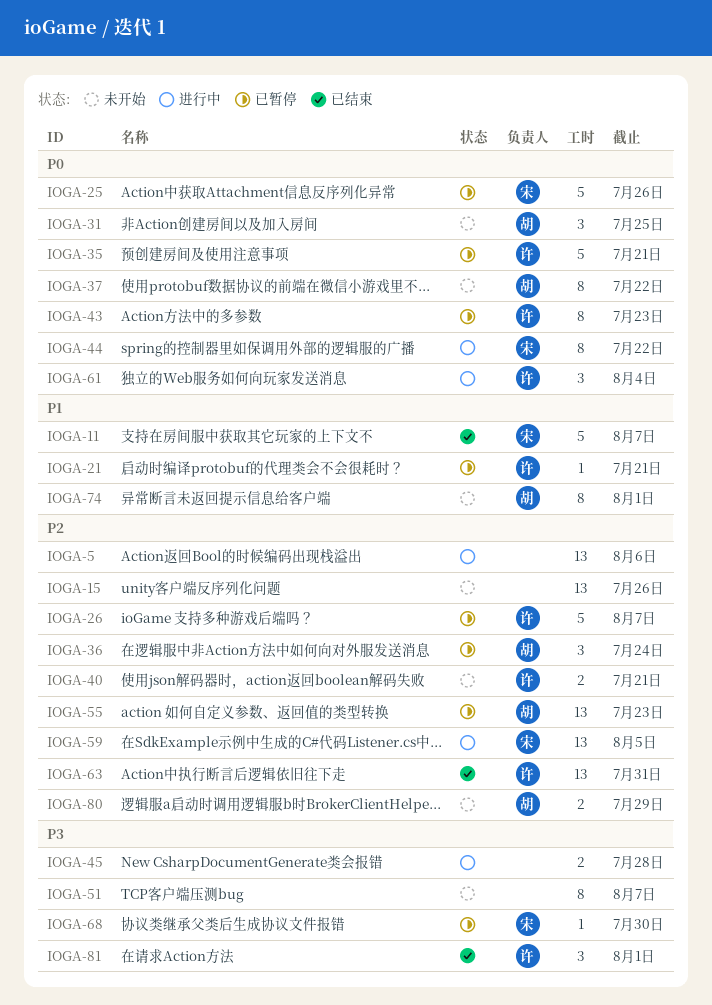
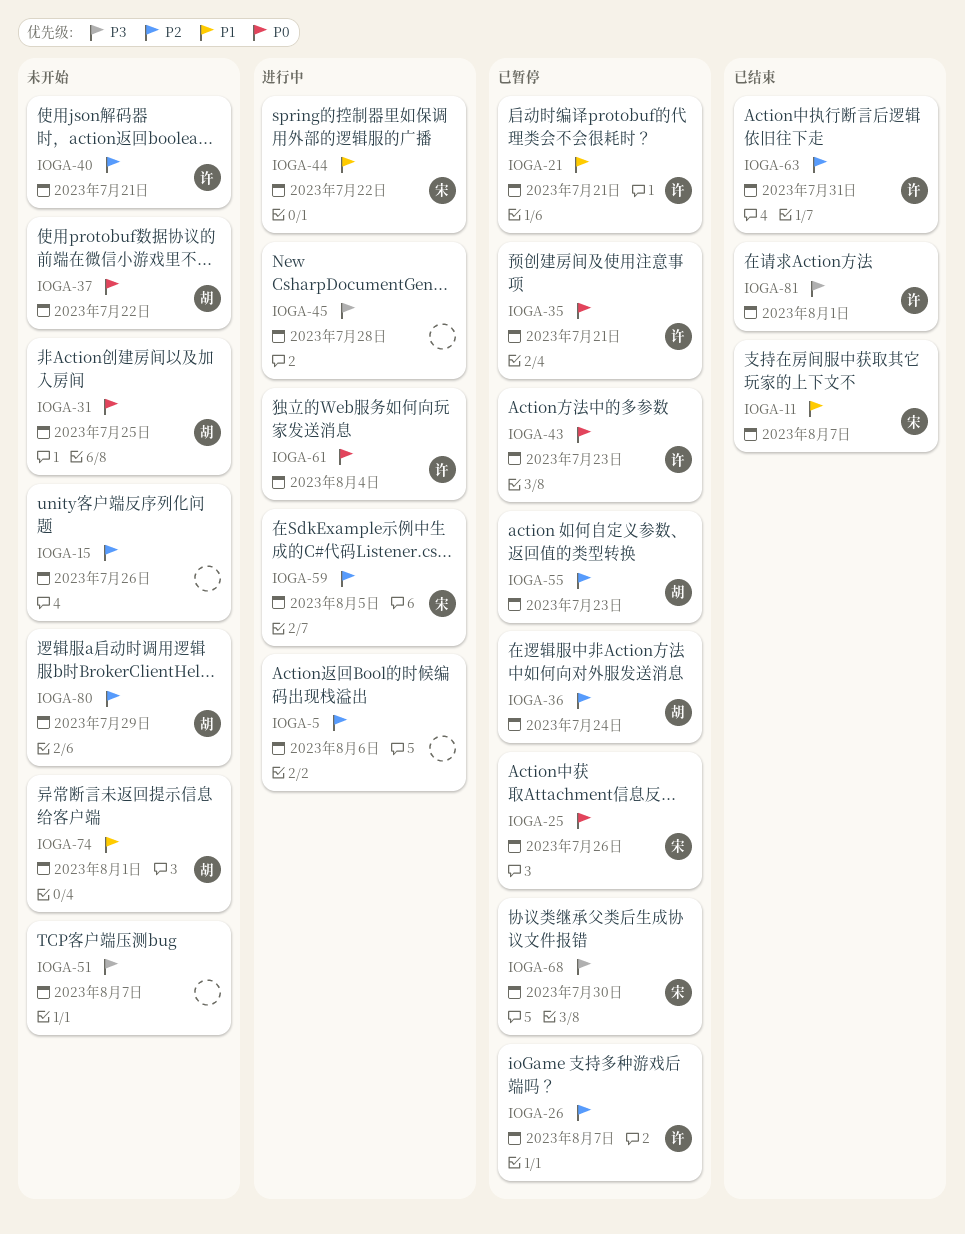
IOGA-44, priority: P0 -> P1

